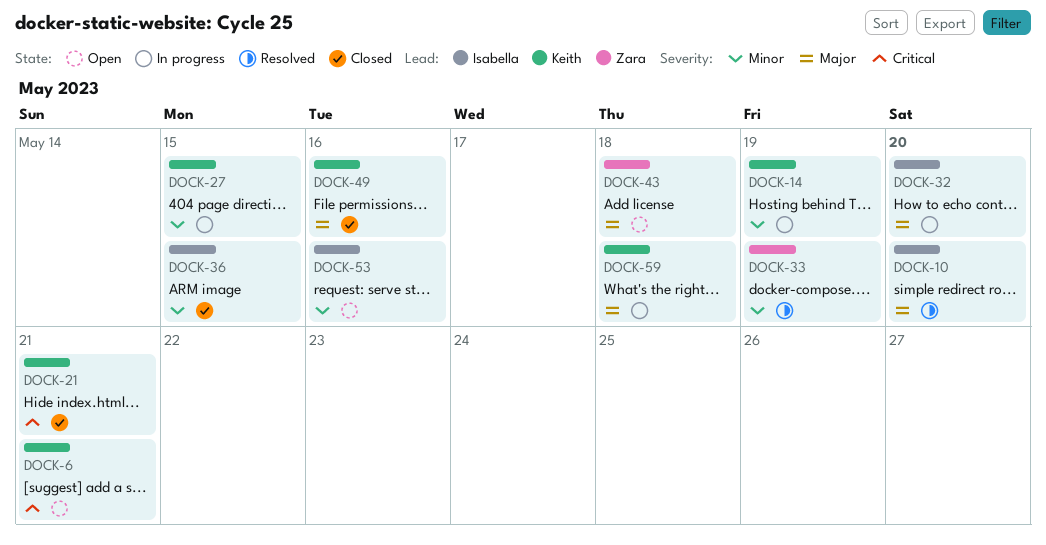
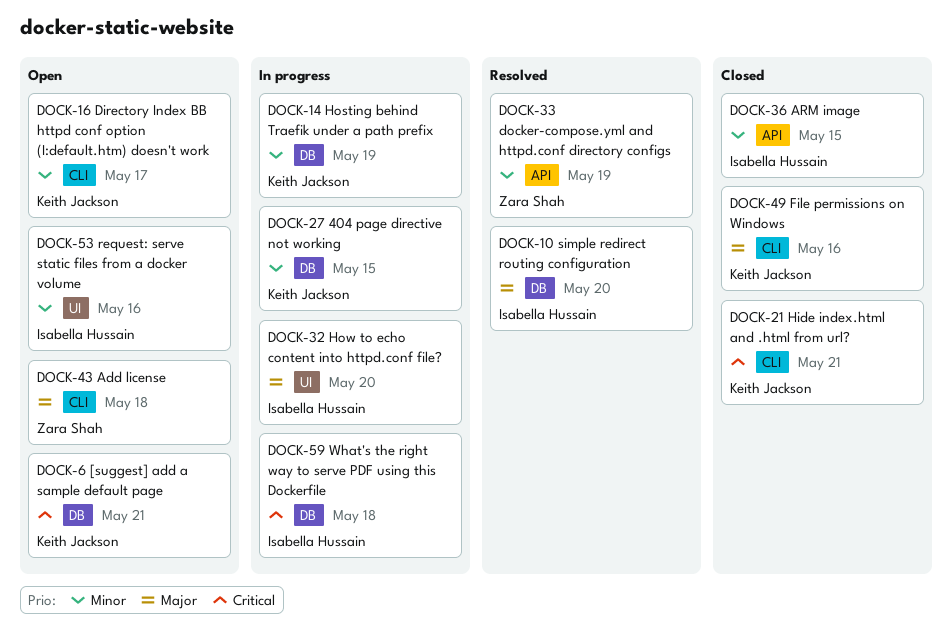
DOCK-16: none -> present
DOCK-59, owner: Keith Jackson -> Isabella Hussain
DOCK-59, priority: Major -> Critical

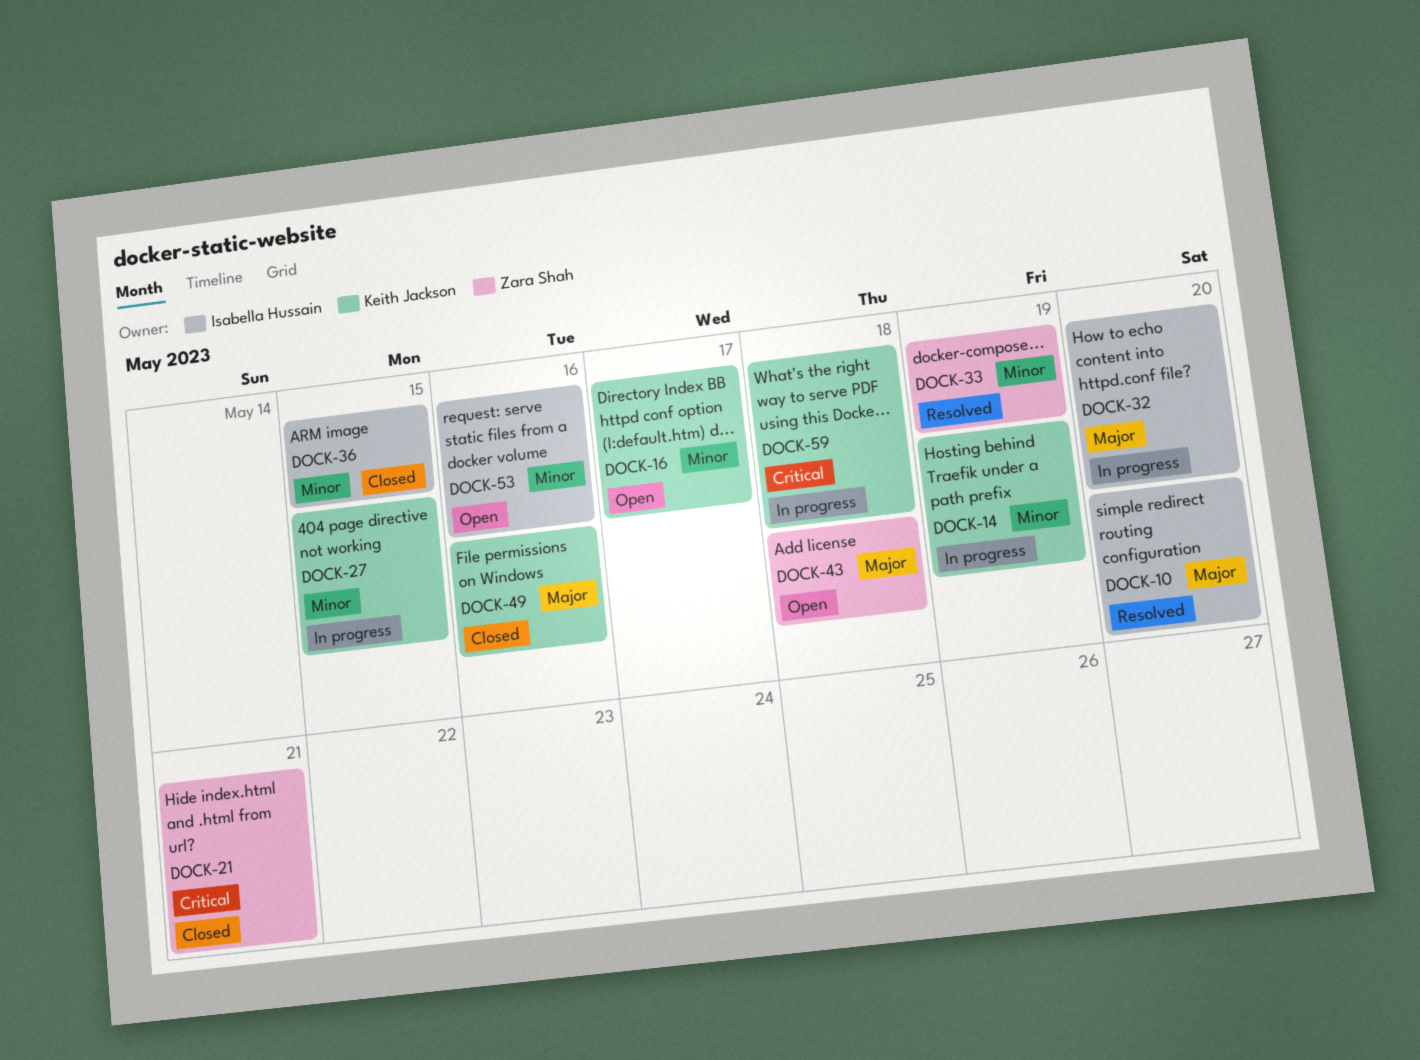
DOCK-6: present -> none
DOCK-21, owner: Keith Jackson -> Zara Shah
DOCK-59, owner: Isabella Hussain -> Keith Jackson

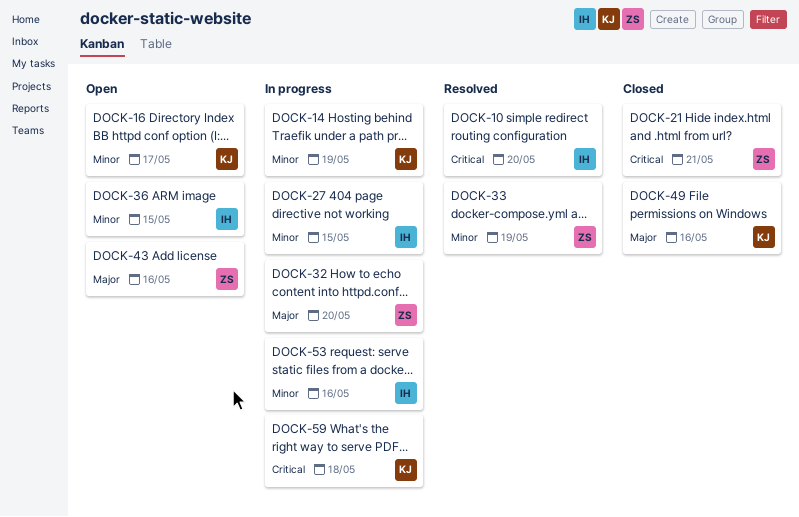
DOCK-10, priority: Major -> Critical
DOCK-27, owner: Keith Jackson -> Isabella Hussain
DOCK-32, owner: Isabella Hussain -> Zara Shah
DOCK-36, status: Closed -> Open
DOCK-43, due: May 18 -> May 16
DOCK-53, status: Open -> In progress

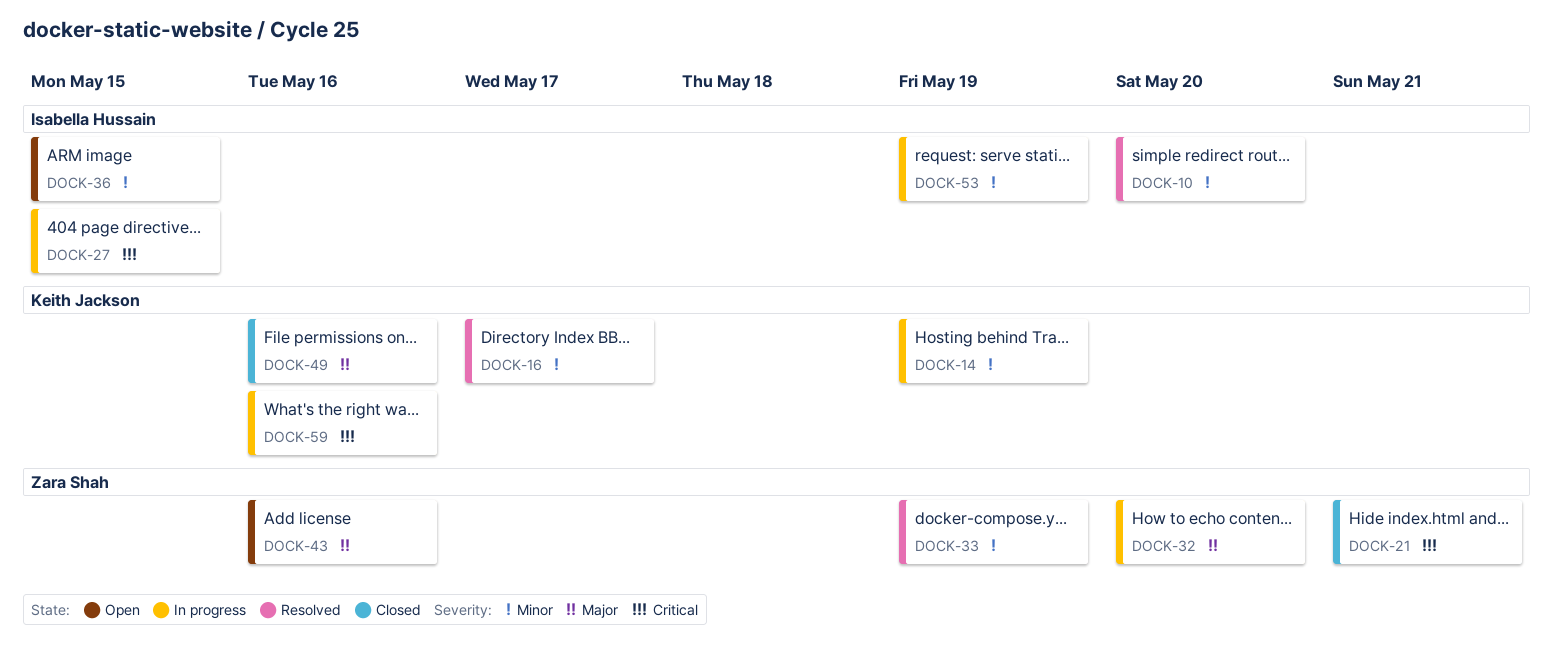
DOCK-10, priority: Critical -> Minor
DOCK-16, status: Open -> Resolved
DOCK-27, priority: Minor -> Critical
DOCK-53, due: May 16 -> May 19
DOCK-59, due: May 18 -> May 16

